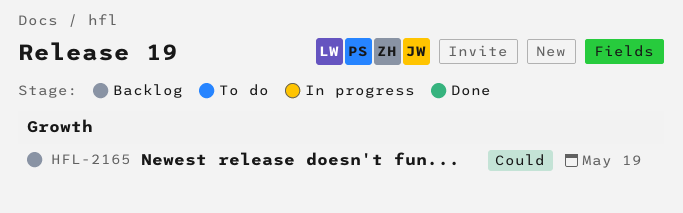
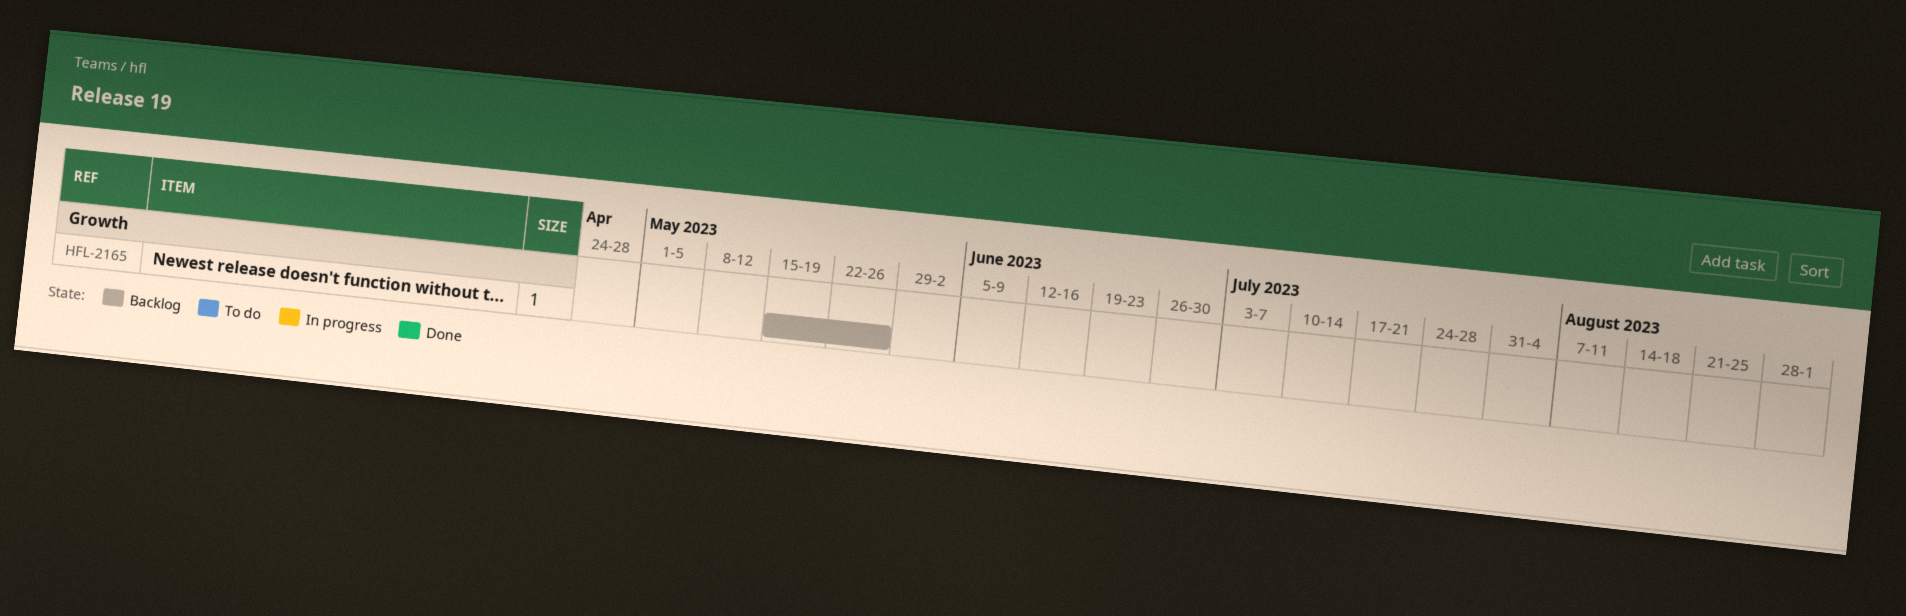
HFL-2165, due: May 19 -> May 26

